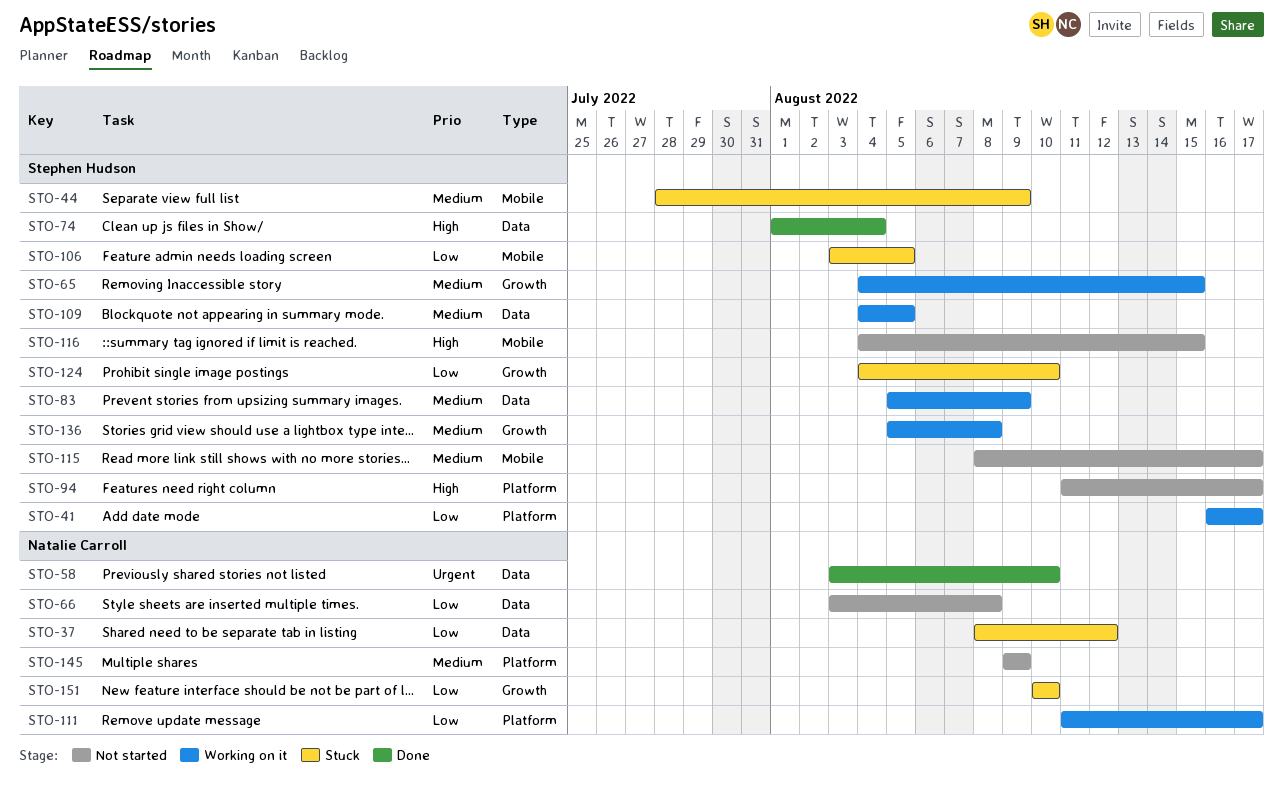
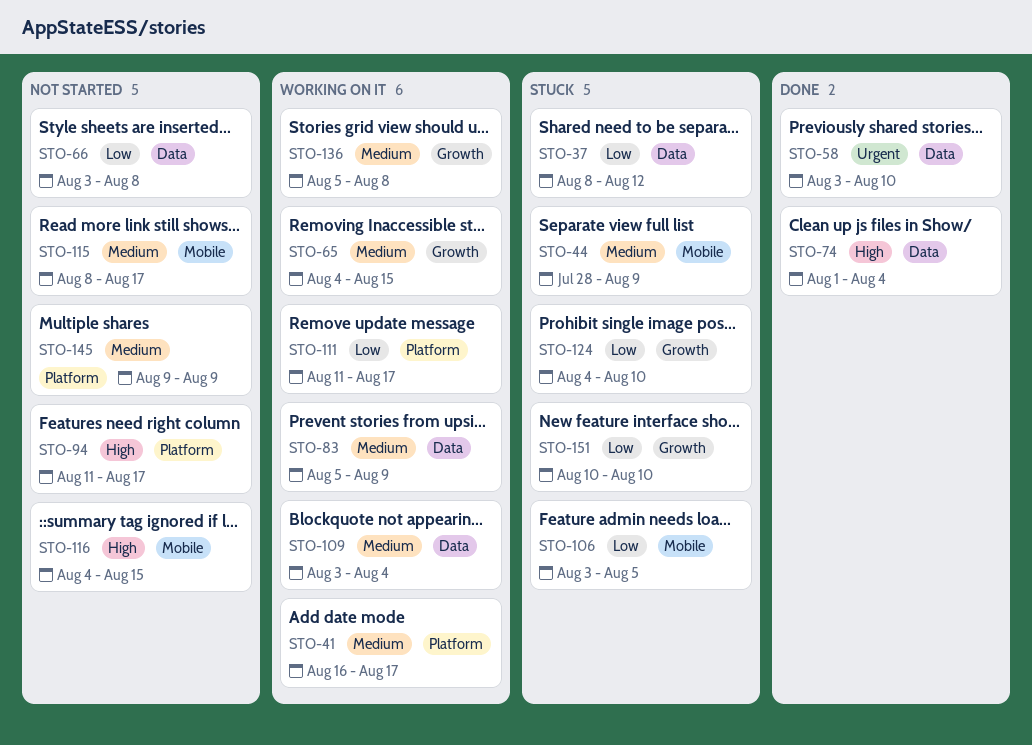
STO-41, priority: Low -> Medium
STO-109, start: Aug 4 -> Aug 3
STO-109, due: Aug 5 -> Aug 4

